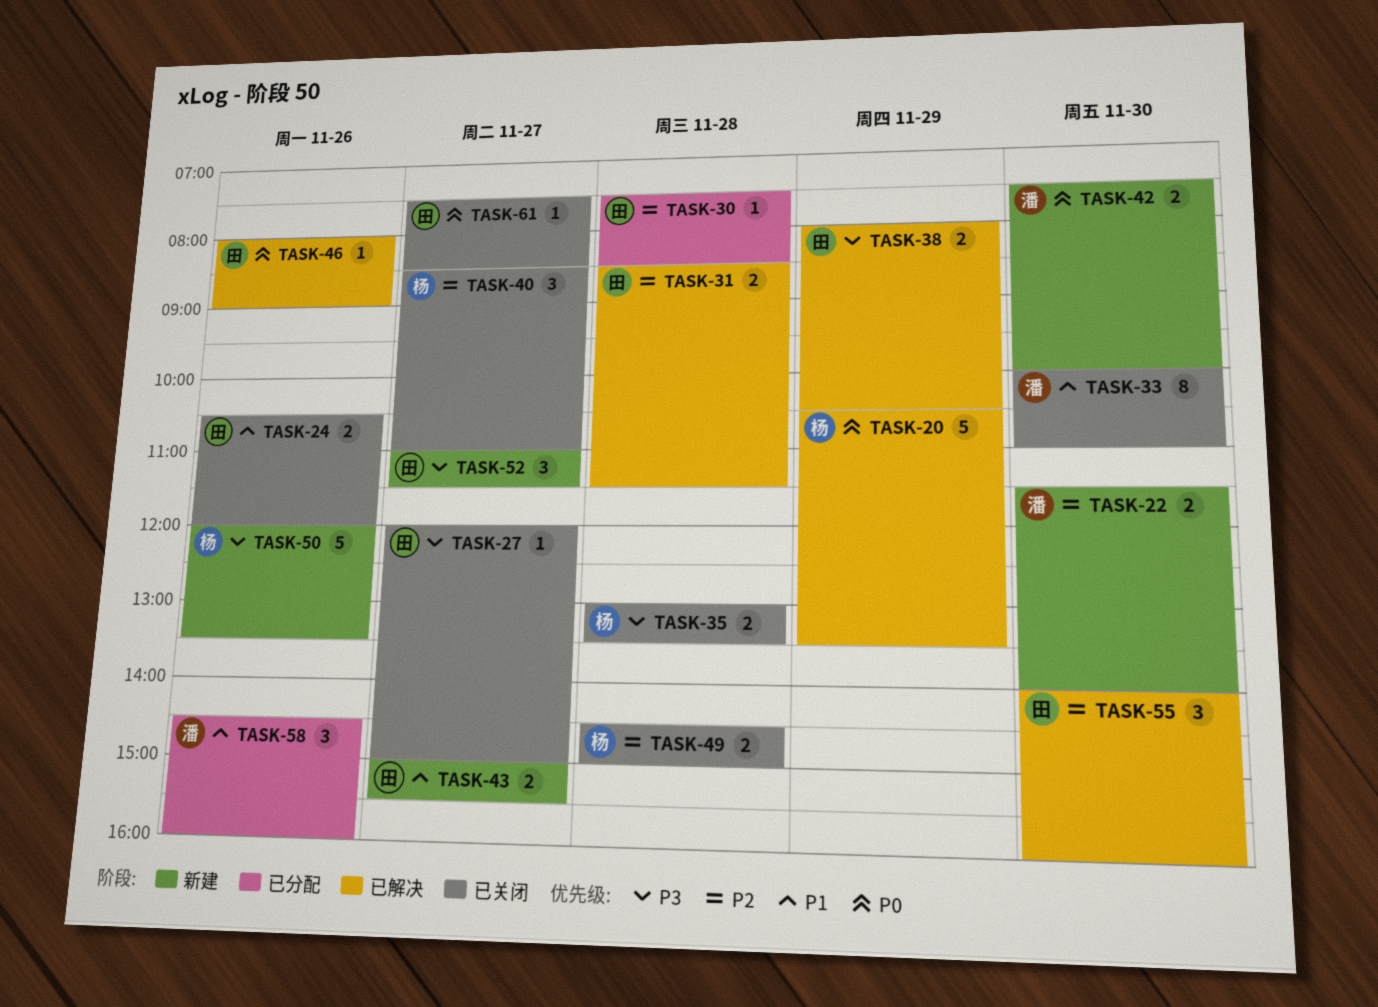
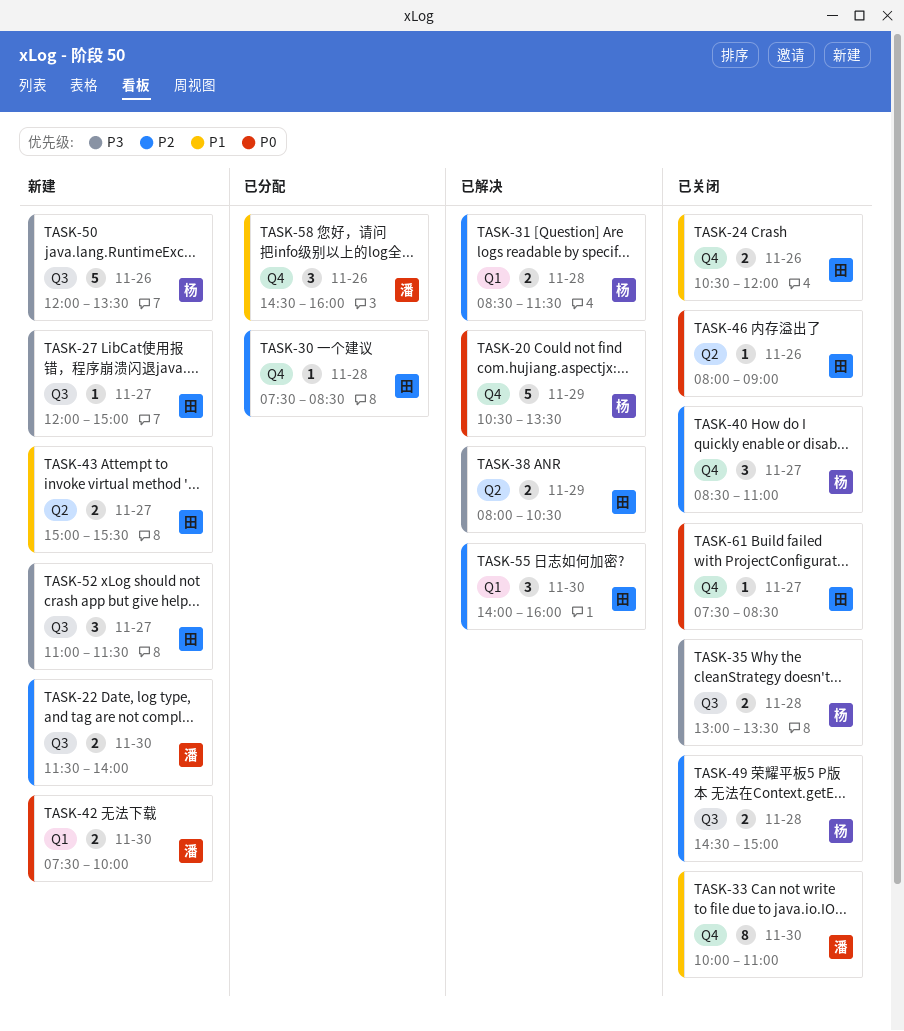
TASK-27, status: 已关闭 -> 新建
TASK-31, owner: 田 -> 杨
TASK-46, status: 已解决 -> 已关闭

